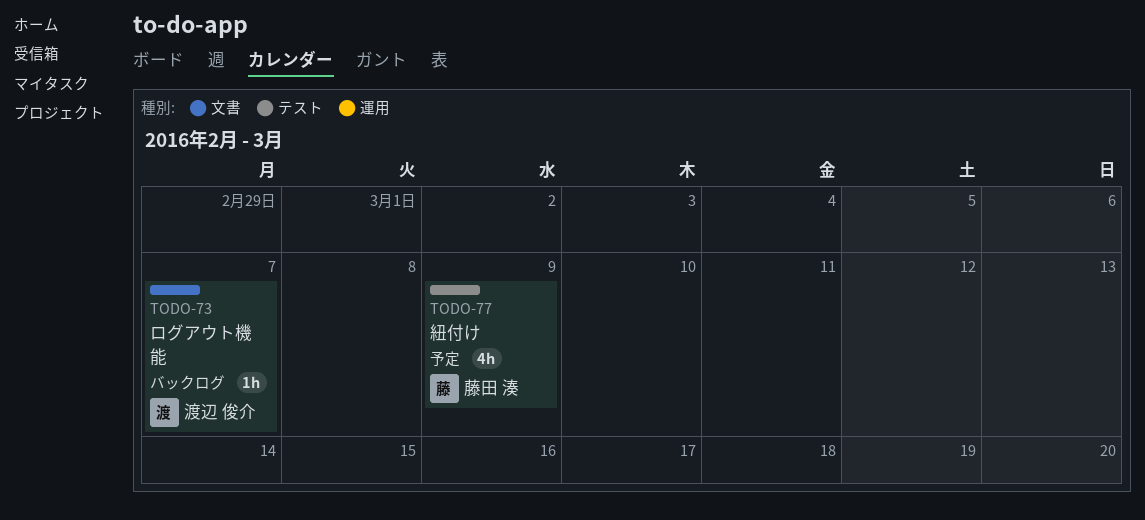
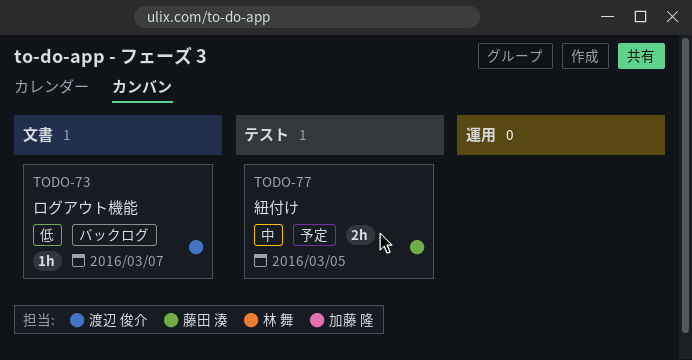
TODO-77, estimate: 4h -> 2h
TODO-77, due: Mar 9 -> Mar 5

